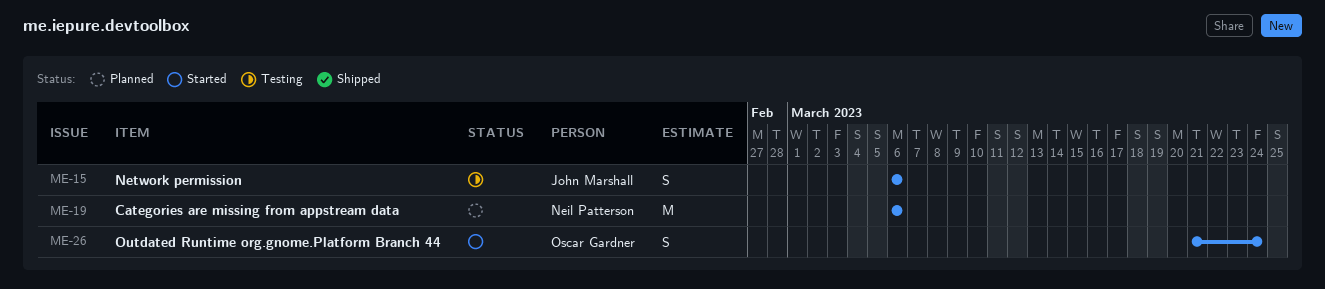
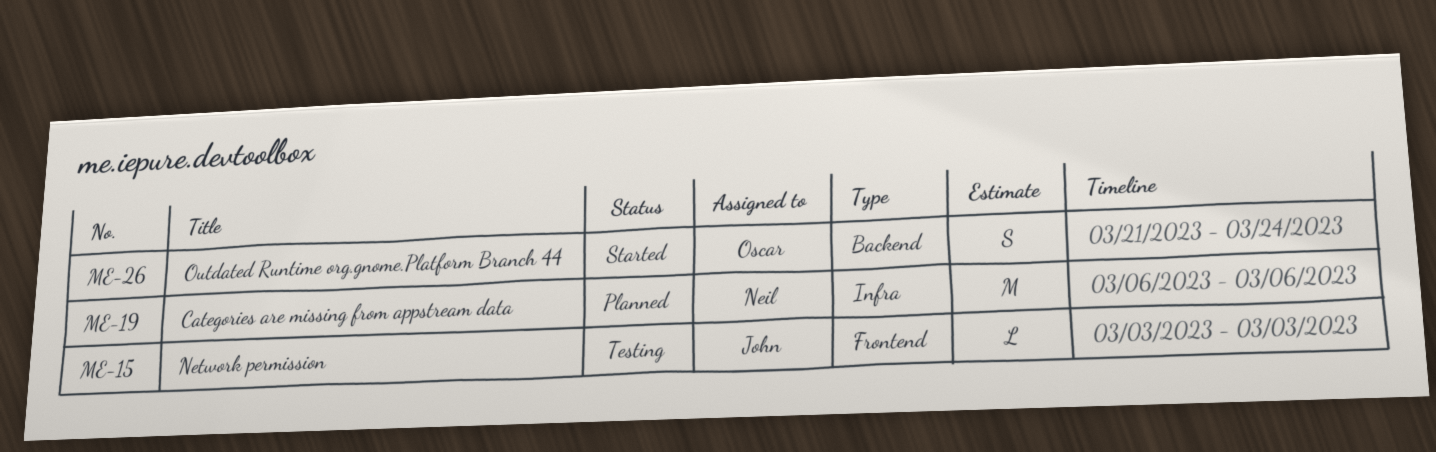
ME-15, estimate: S -> L
ME-15, start: Mar 6 -> Mar 3
ME-15, due: Mar 6 -> Mar 3

